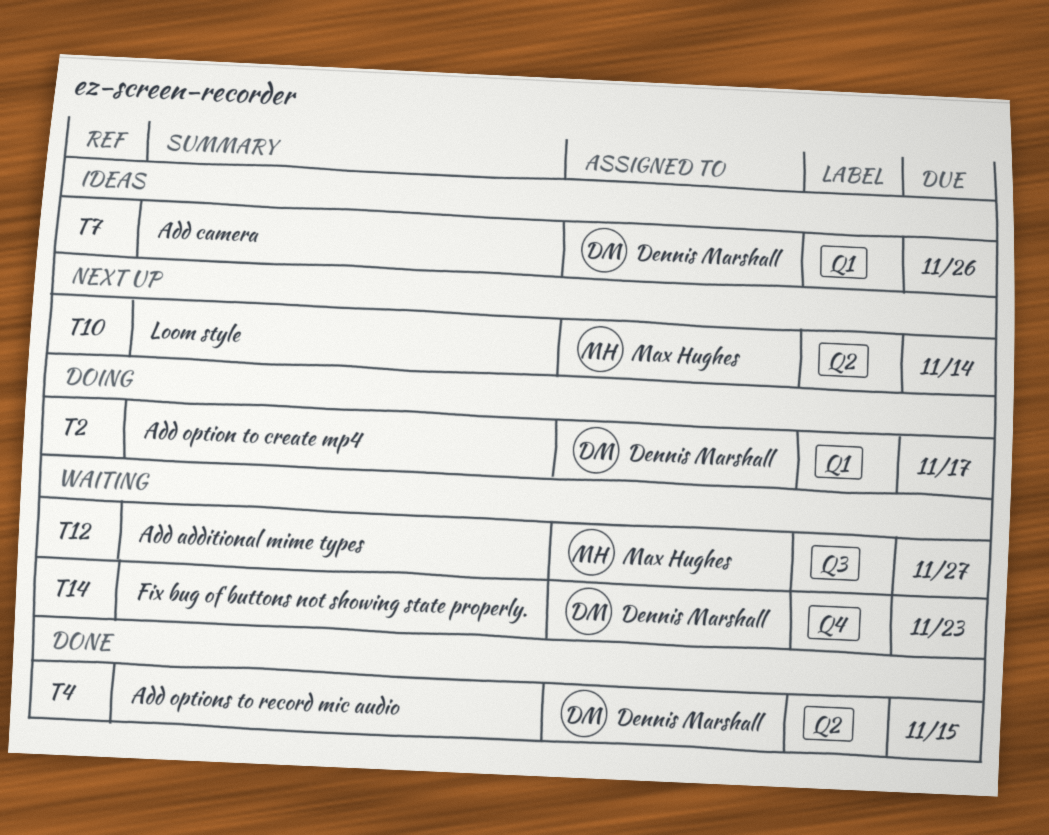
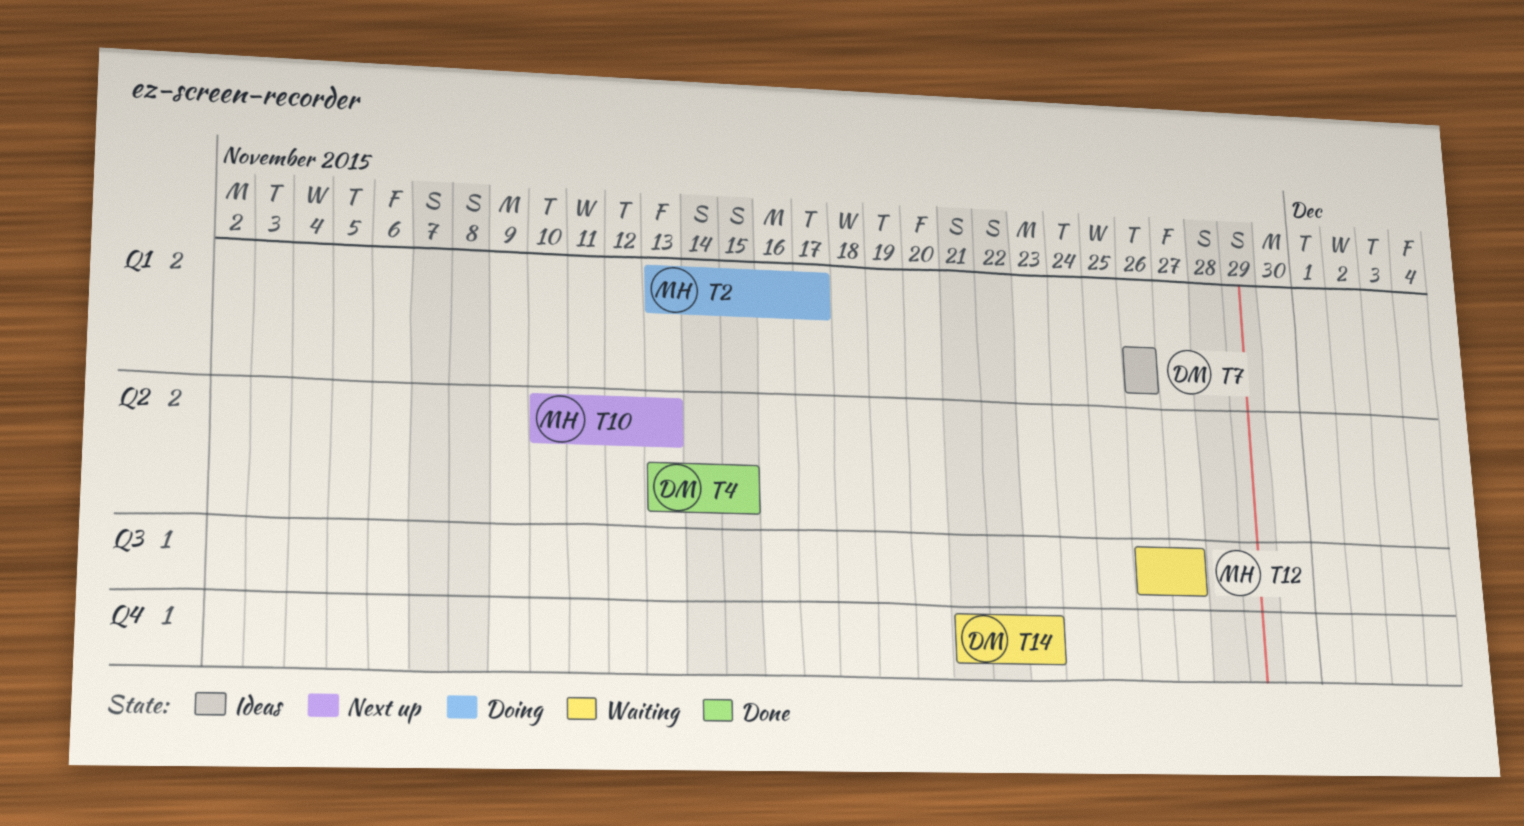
T2, owner: Dennis Marshall -> Max Hughes
T10, due: Nov 14 -> Nov 13

